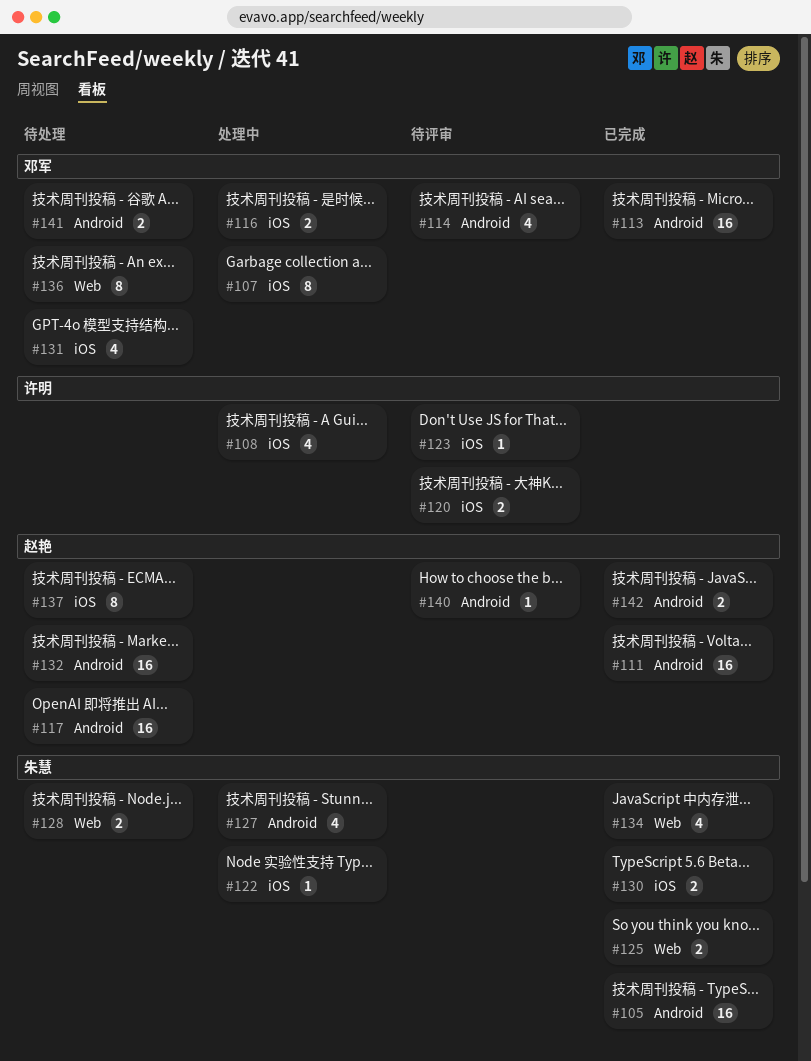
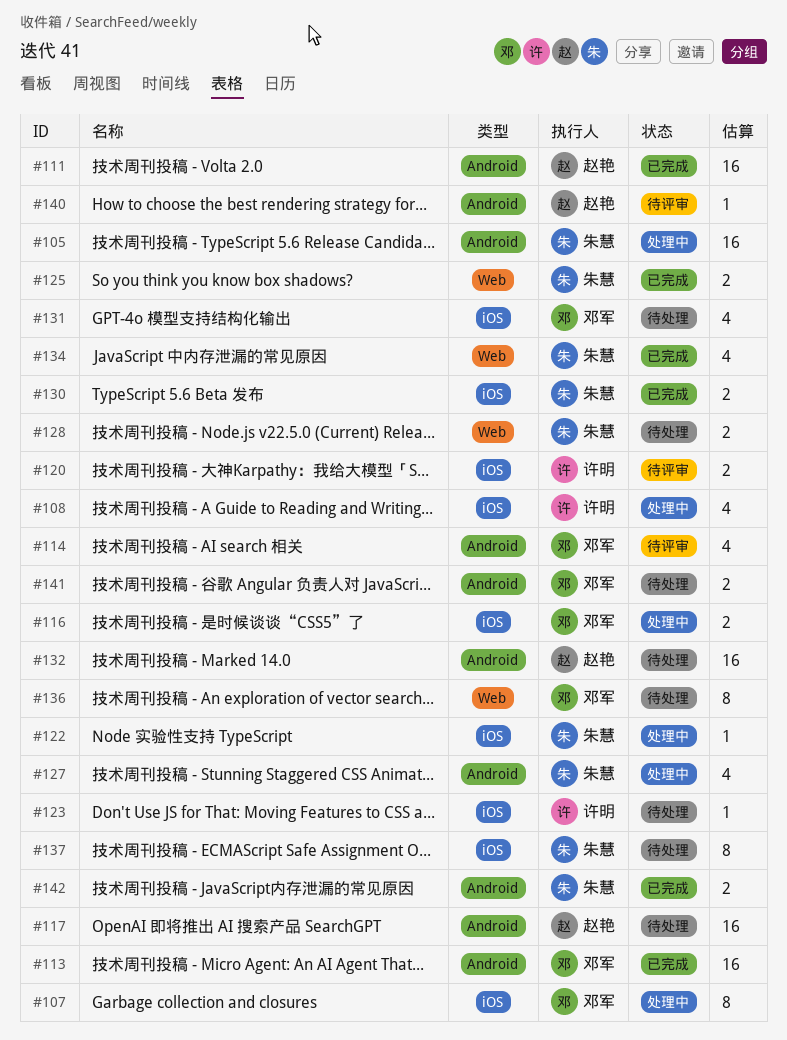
#105, status: 已完成 -> 处理中
#123, status: 待评审 -> 待处理
#137, owner: 赵艳 -> 朱慧
#142, owner: 赵艳 -> 朱慧

